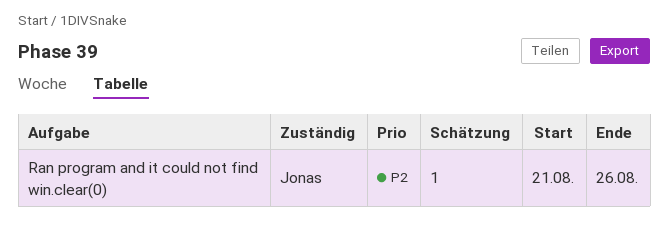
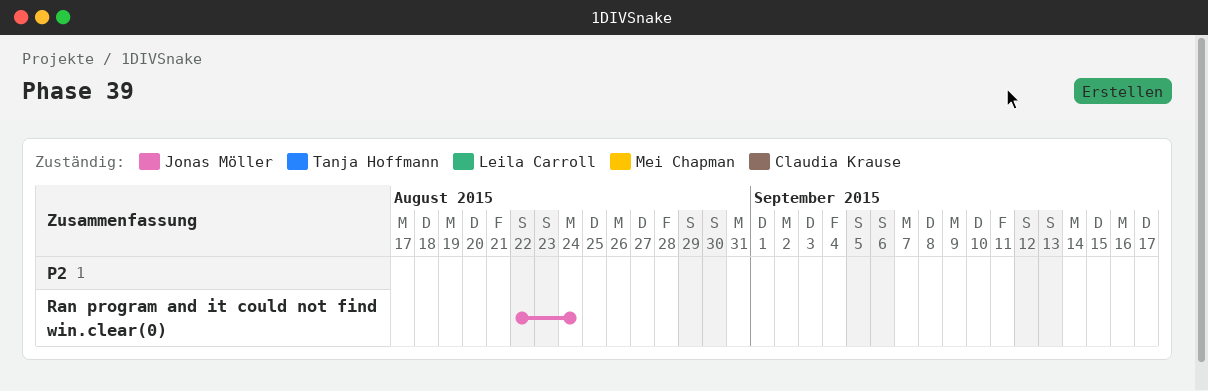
Ran program and it could not find win.clear(0), start: Aug 21 -> Aug 22
Ran program and it could not find win.clear(0), due: Aug 26 -> Aug 24

